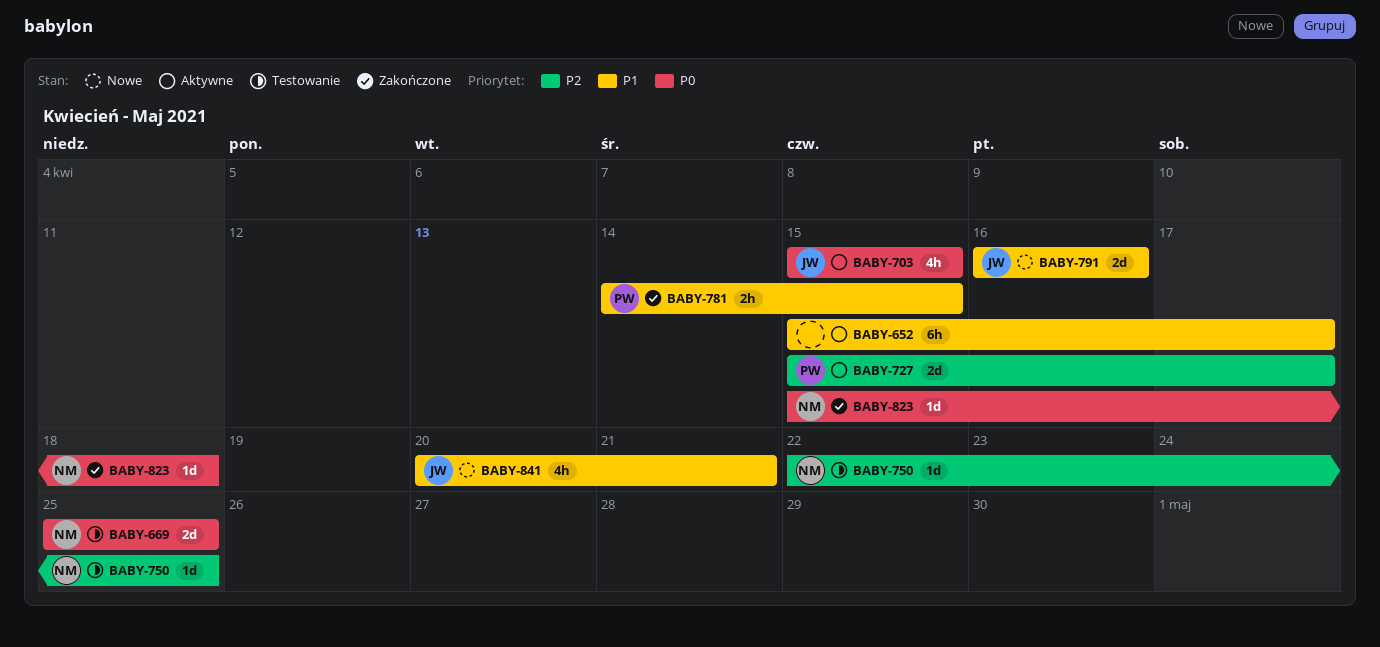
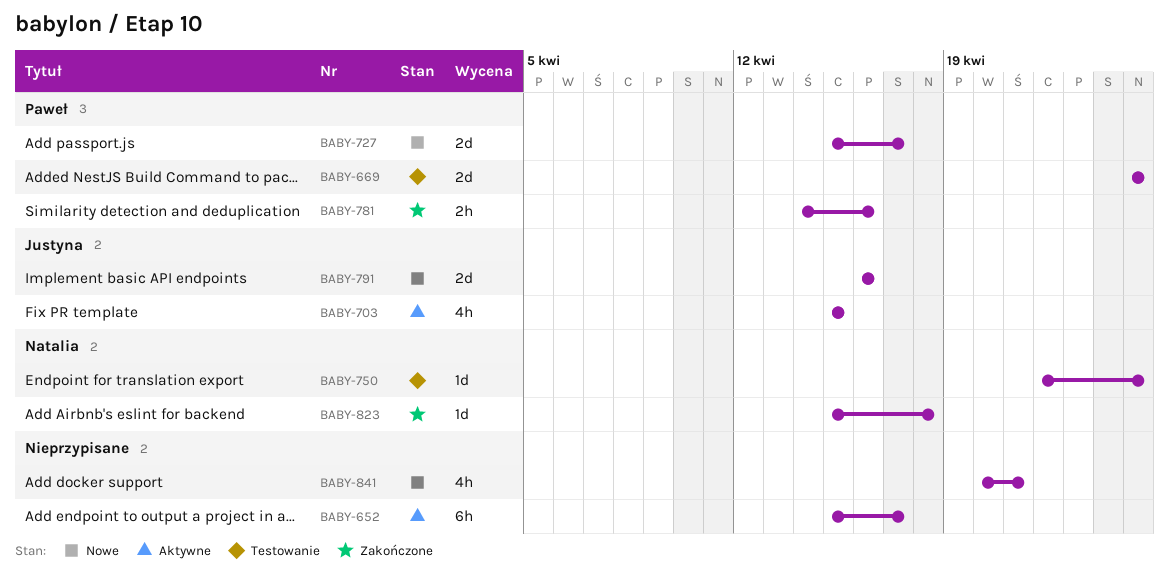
BABY-669, owner: Natalia -> Paweł
BABY-727, status: Aktywne -> Nowe
BABY-781, due: Apr 15 -> Apr 16
BABY-841, owner: Justyna -> none

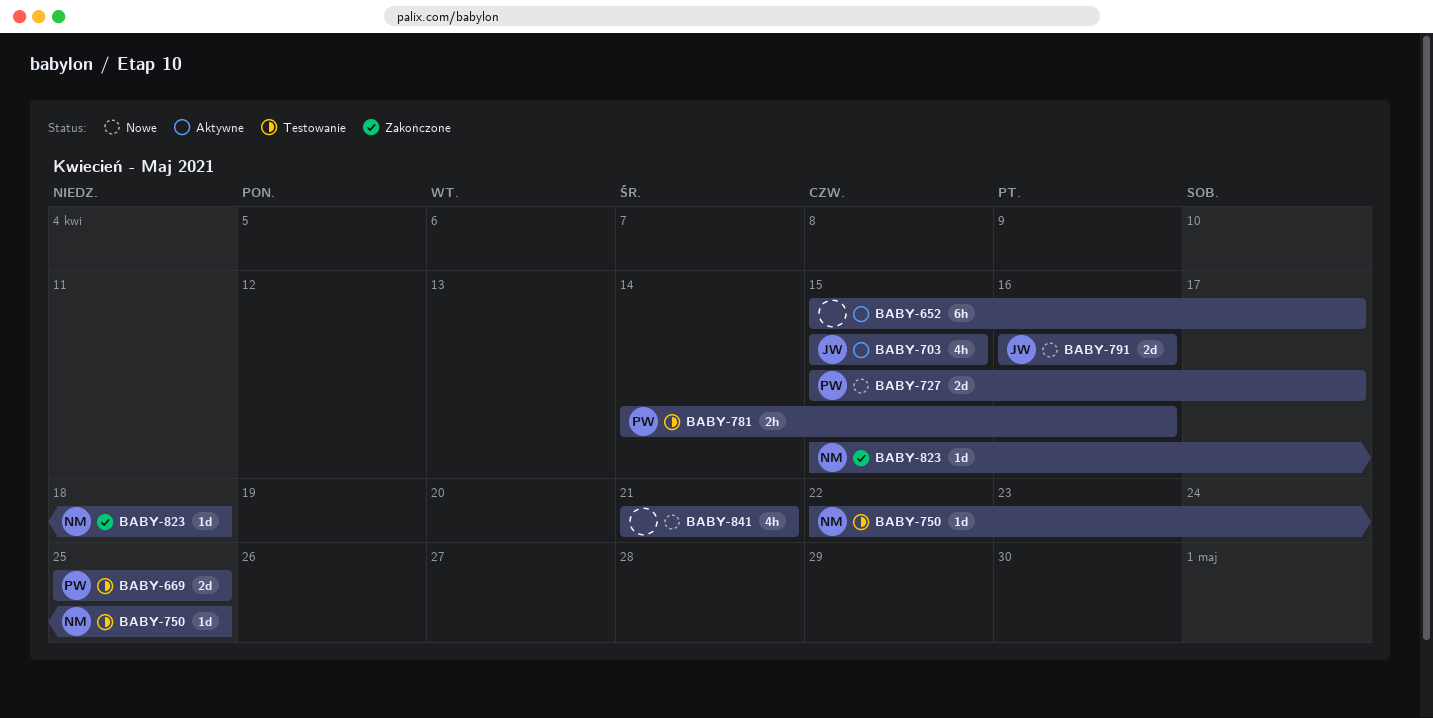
BABY-781, status: Zakończone -> Testowanie
BABY-841, start: Apr 20 -> Apr 21

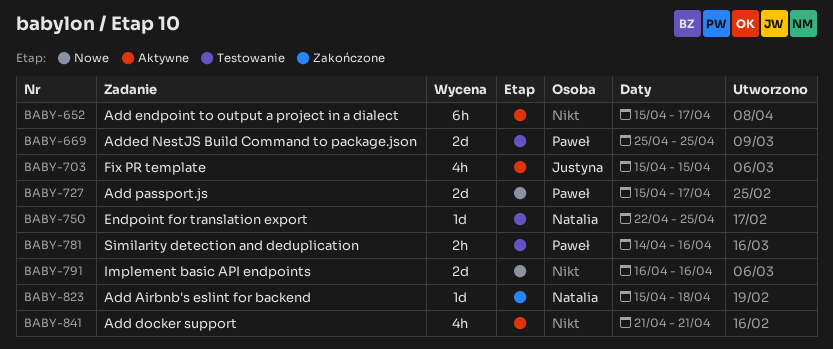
BABY-791, owner: Justyna -> none
BABY-841, status: Nowe -> Aktywne

